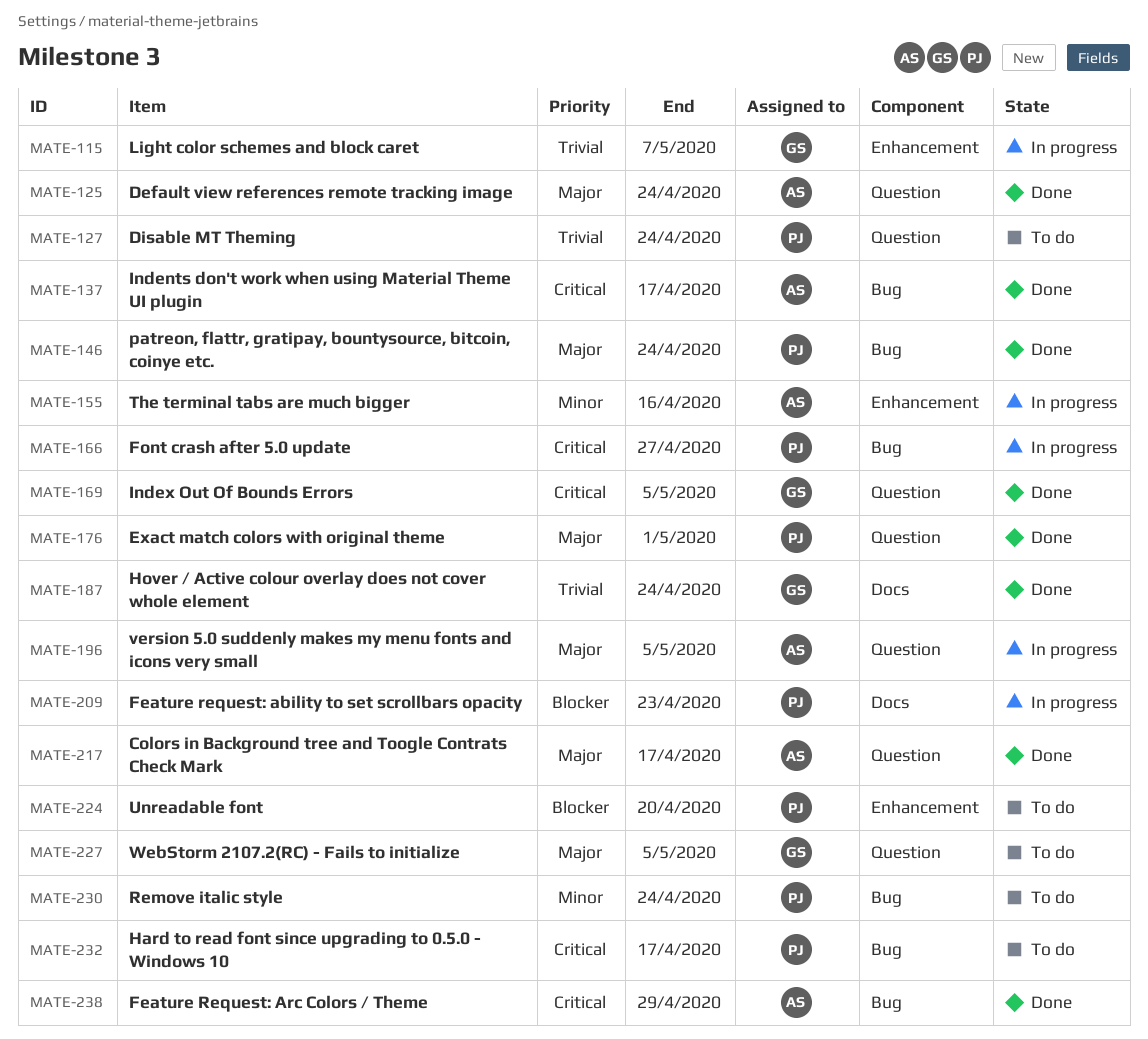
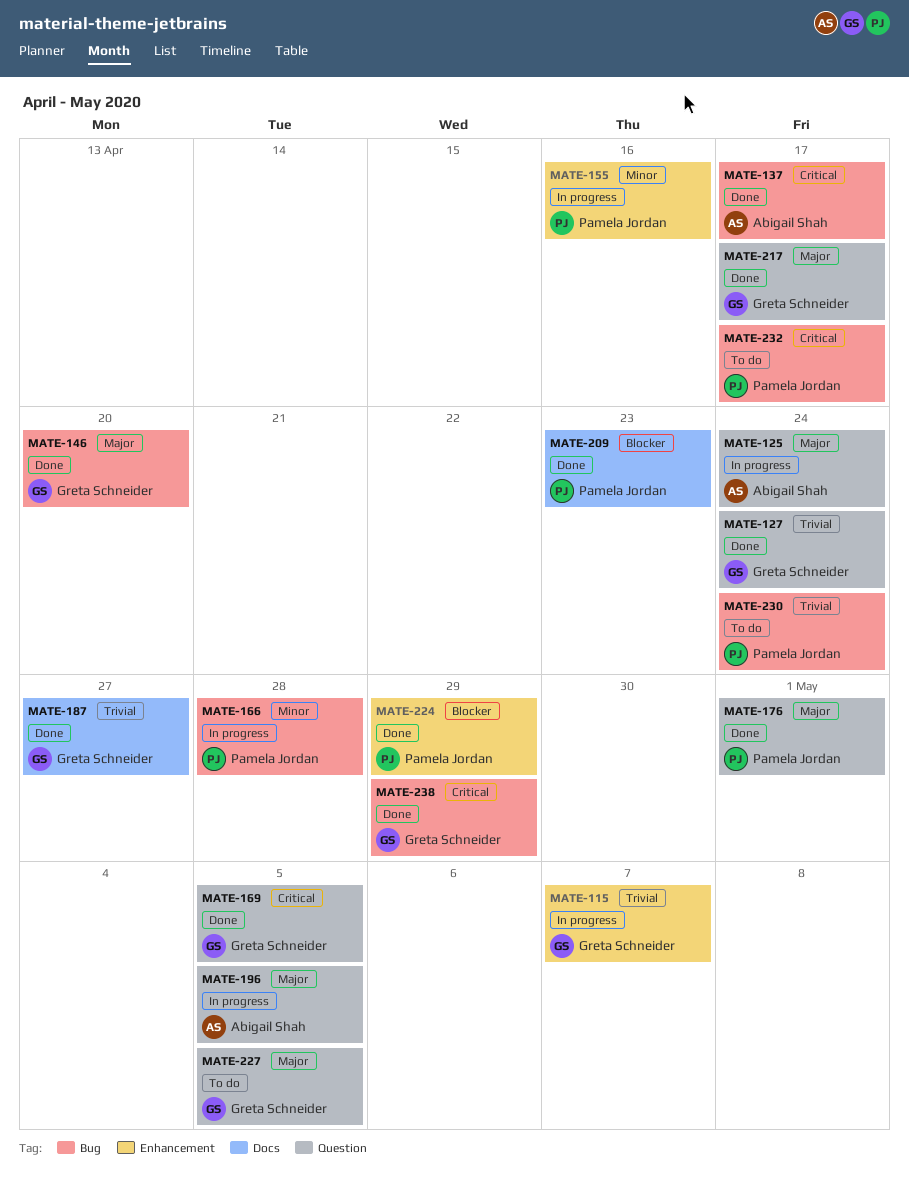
MATE-125, status: Done -> In progress
MATE-127, status: To do -> Done
MATE-127, owner: Pamela Jordan -> Greta Schneider
MATE-146, owner: Pamela Jordan -> Greta Schneider
MATE-146, due: Apr 24 -> Apr 20
MATE-155, owner: Abigail Shah -> Pamela Jordan
MATE-166, priority: Critical -> Minor
MATE-166, due: Apr 27 -> Apr 28
MATE-187, due: Apr 24 -> Apr 27
MATE-209, status: In progress -> Done
MATE-217, owner: Abigail Shah -> Greta Schneider
MATE-224, status: To do -> Done
MATE-224, due: Apr 20 -> Apr 29
MATE-230, priority: Minor -> Trivial
MATE-238, owner: Abigail Shah -> Greta Schneider

